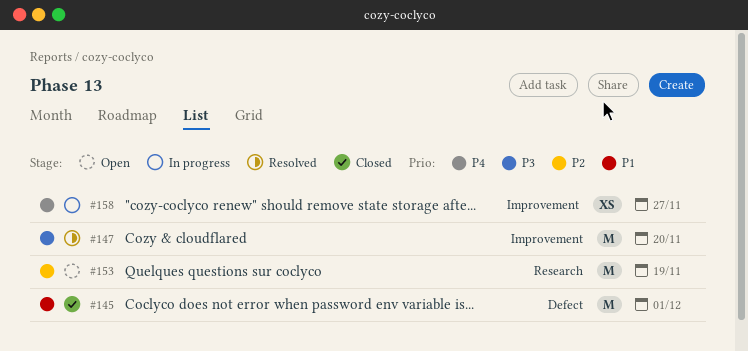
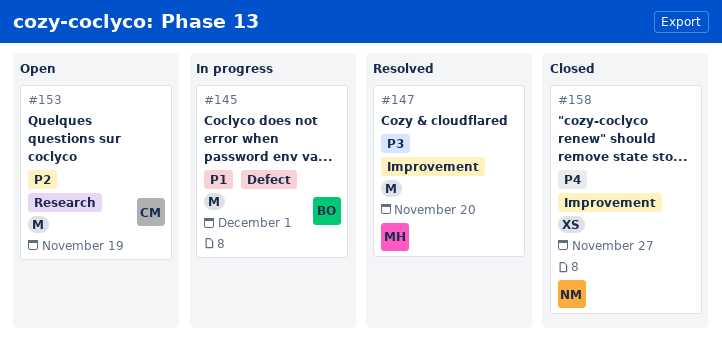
#145, status: Closed -> In progress
#158, status: In progress -> Closed

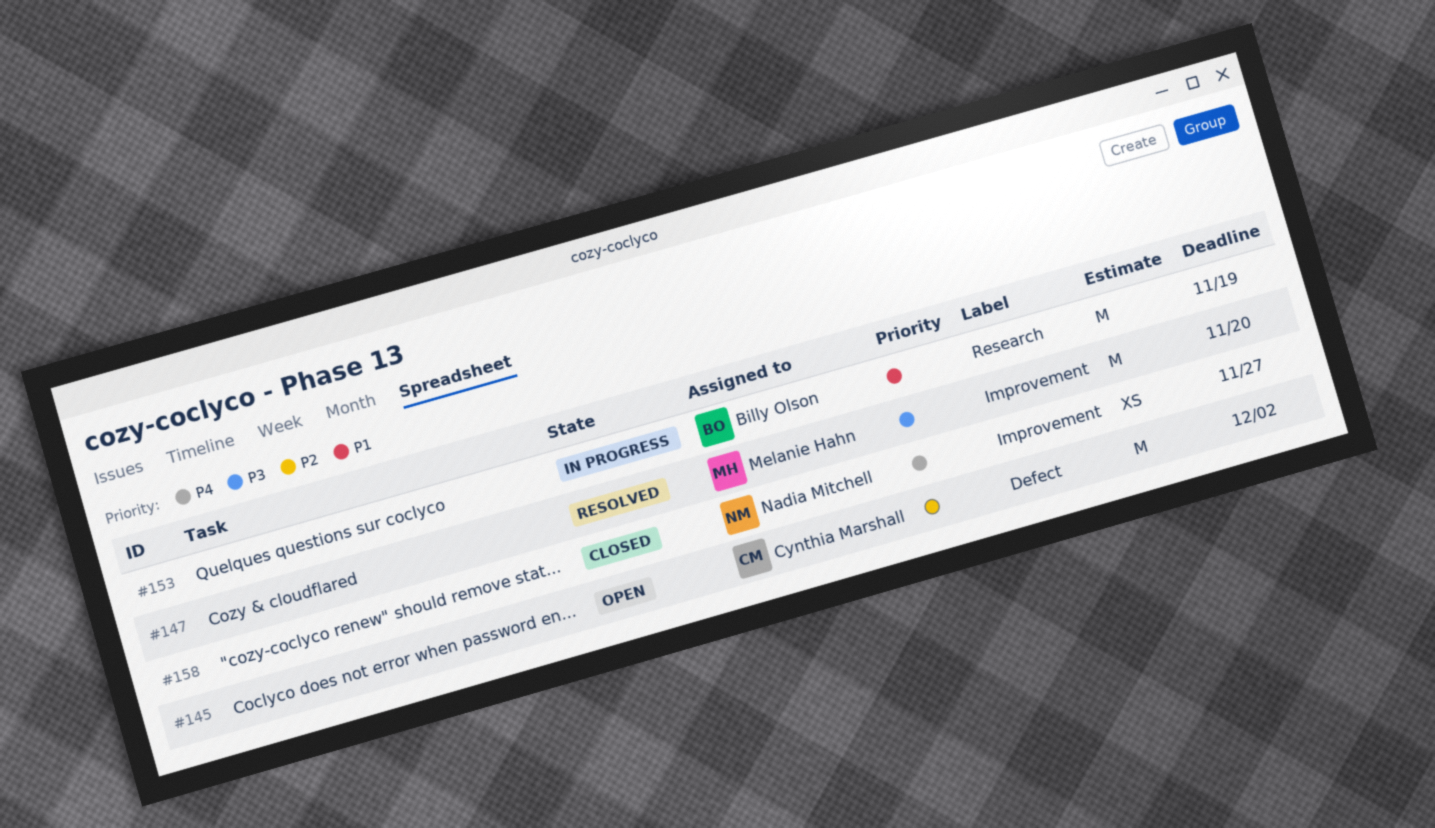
#145, status: In progress -> Open
#145, owner: Billy Olson -> Cynthia Marshall
#145, priority: P1 -> P2
#145, due: Dec 1 -> Dec 2
#153, status: Open -> In progress
#153, owner: Cynthia Marshall -> Billy Olson
#153, priority: P2 -> P1

